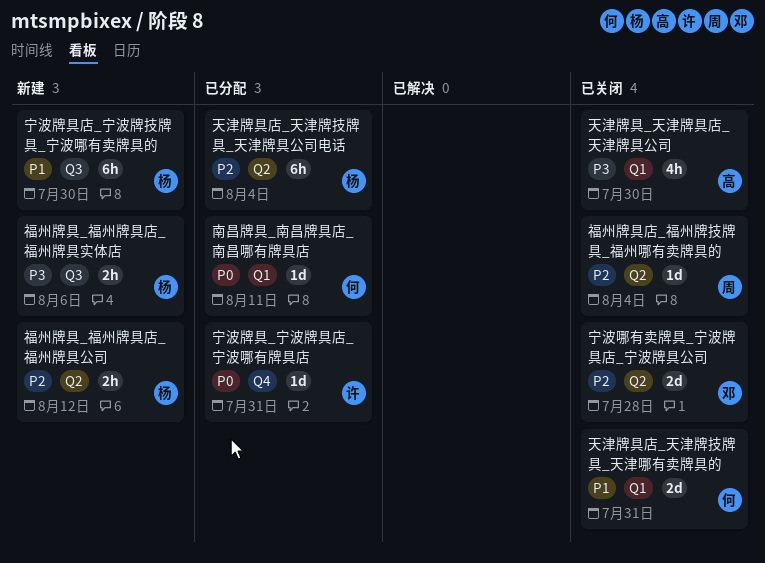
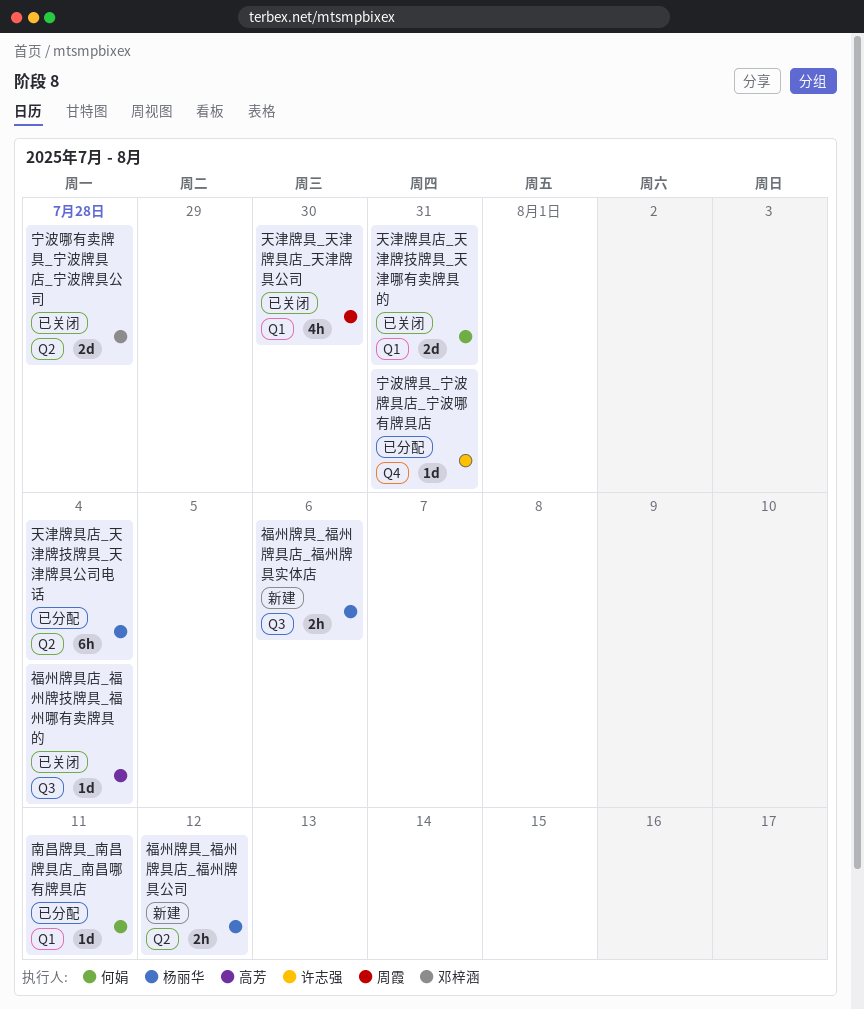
天津牌具_天津牌具店_天津牌具公司, owner: 高芳 -> 周霞
宁波牌具店_宁波牌技牌具_宁波哪有卖牌具的: present -> none
福州牌具店_福州牌技牌具_福州哪有卖牌具的, owner: 周霞 -> 高芳
福州牌具店_福州牌技牌具_福州哪有卖牌具的, label: Q2 -> Q3

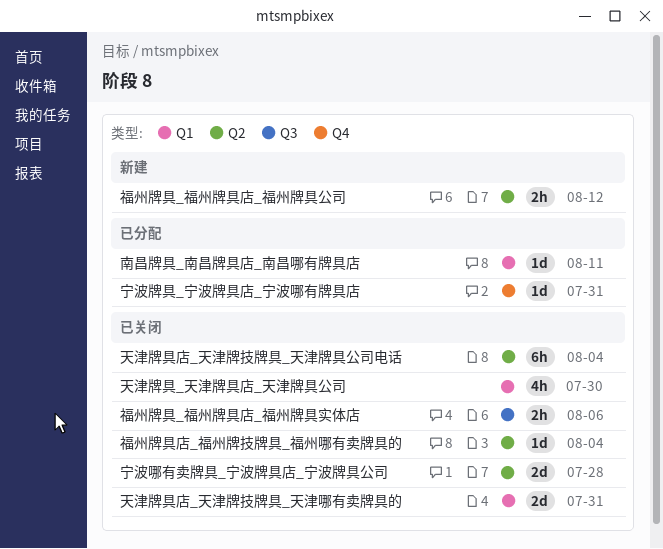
天津牌具店_天津牌技牌具_天津牌具公司电话, status: 已分配 -> 已关闭
福州牌具_福州牌具店_福州牌具实体店, status: 新建 -> 已关闭
福州牌具店_福州牌技牌具_福州哪有卖牌具的, label: Q3 -> Q2

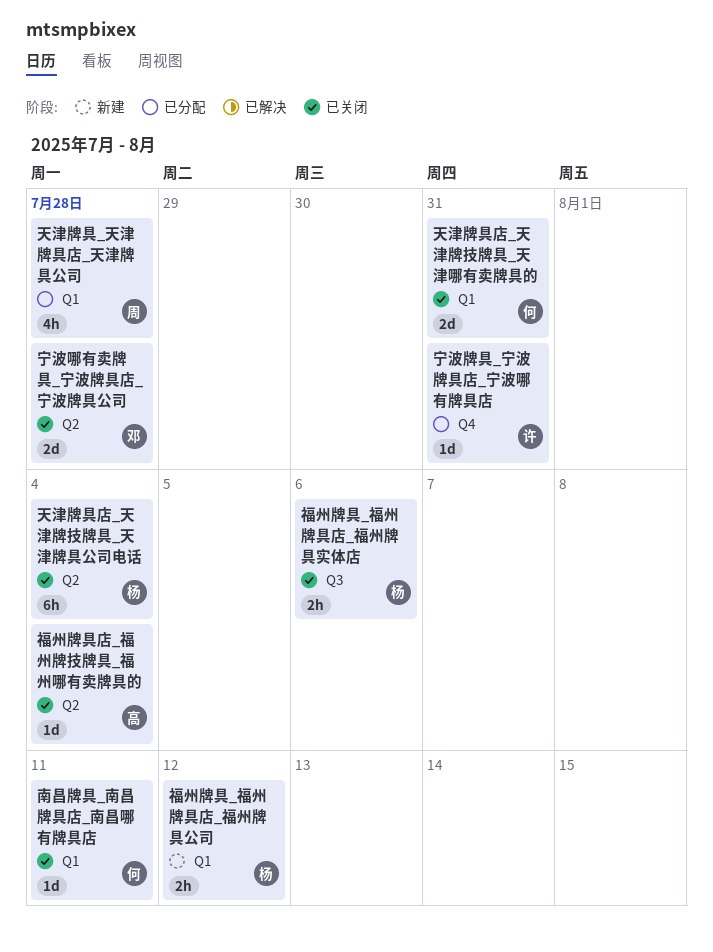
南昌牌具_南昌牌具店_南昌哪有牌具店, status: 已分配 -> 已关闭
天津牌具_天津牌具店_天津牌具公司, status: 已关闭 -> 已分配
天津牌具_天津牌具店_天津牌具公司, due: Jul 30 -> Jul 28
福州牌具_福州牌具店_福州牌具公司, label: Q2 -> Q1

